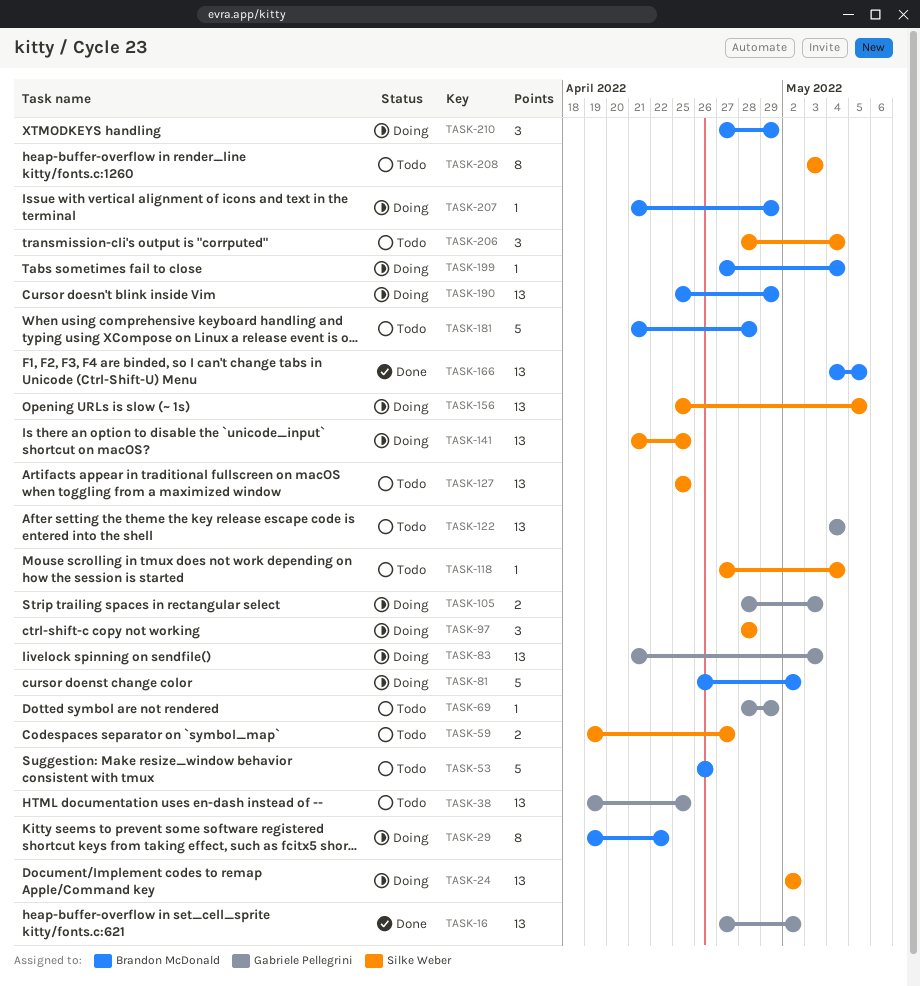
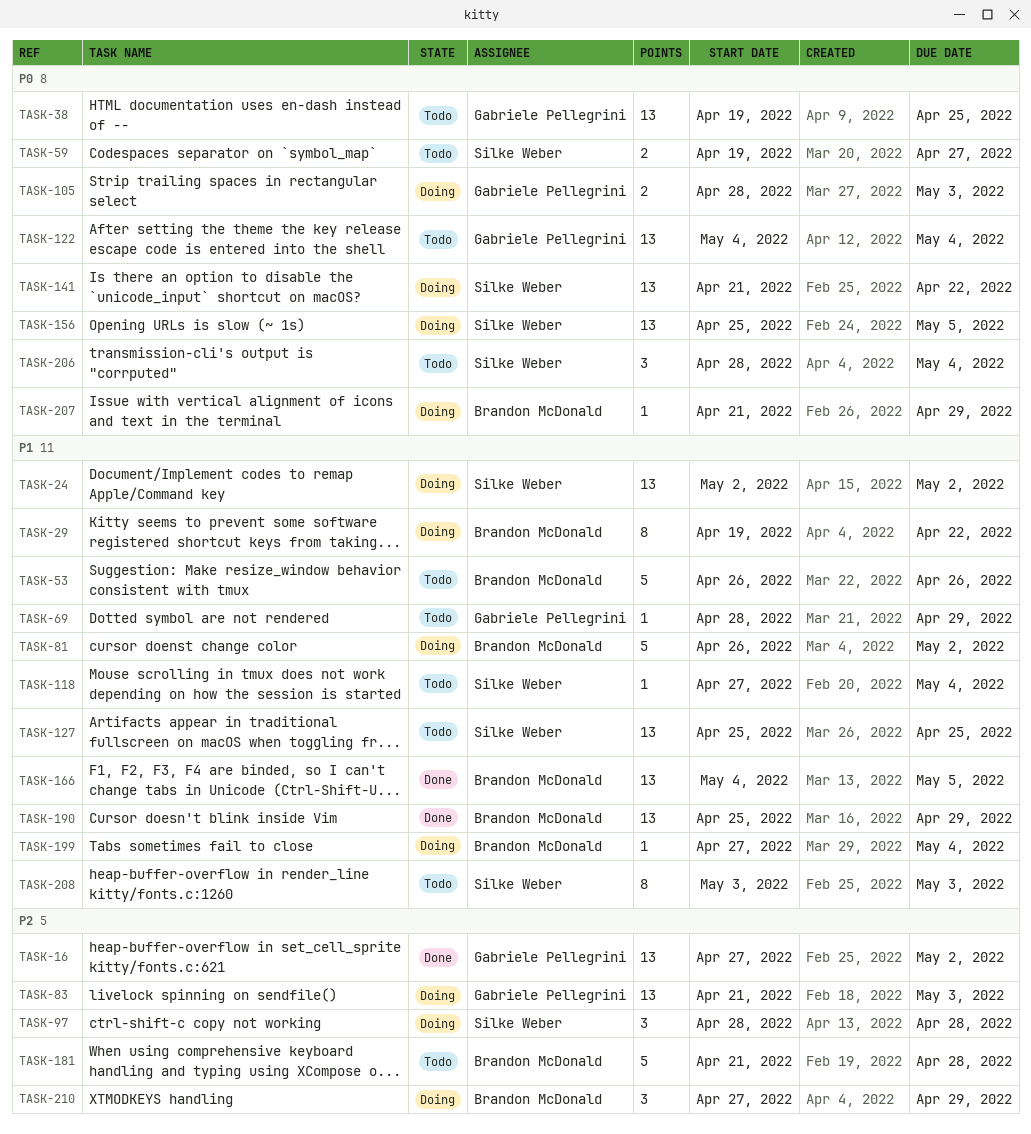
TASK-141, due: Apr 25 -> Apr 22
TASK-190, status: Doing -> Done

